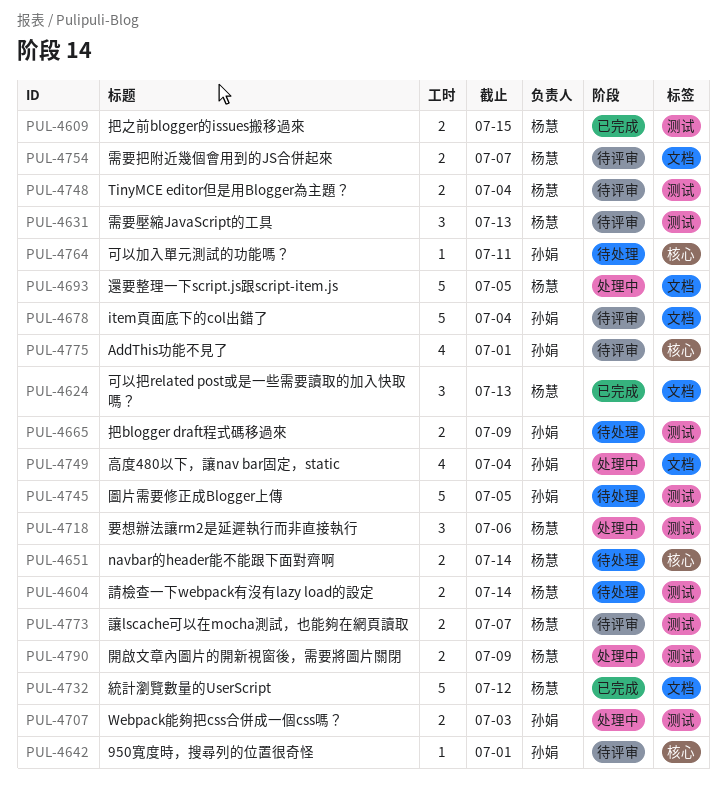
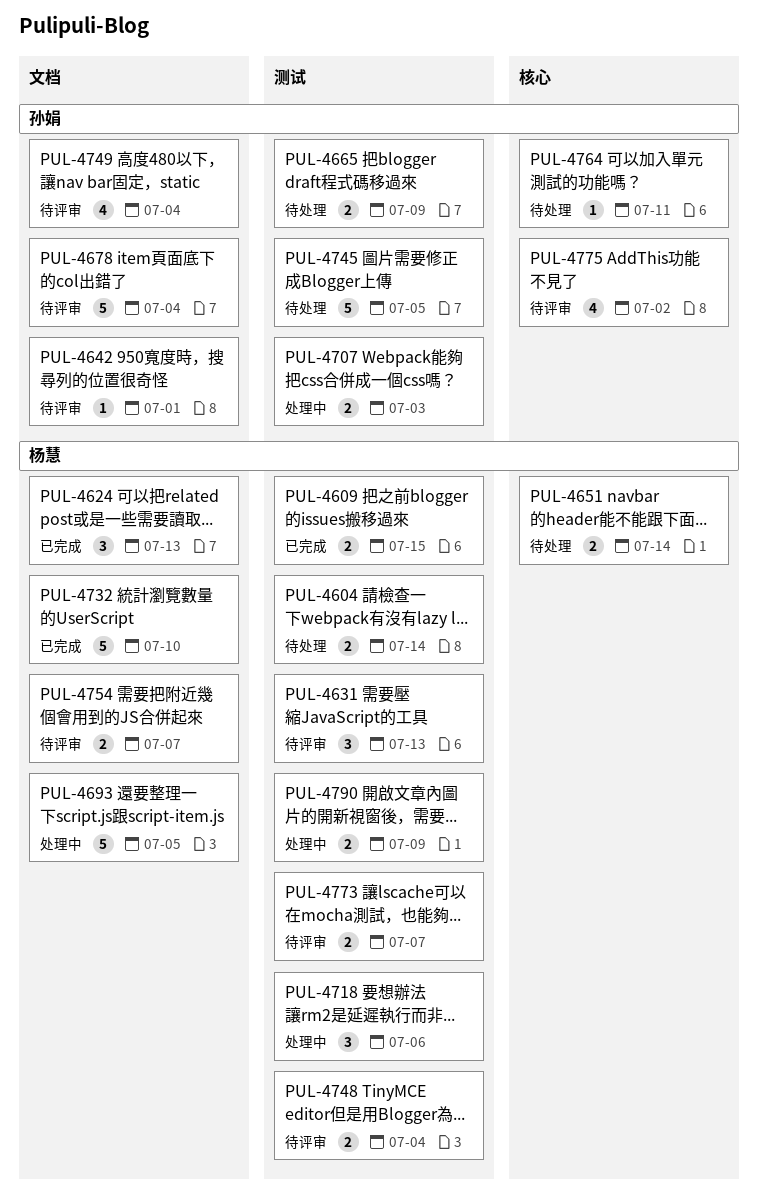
PUL-4642, label: 核心 -> 文档
PUL-4732, due: Jul 12 -> Jul 10
PUL-4749, status: 处理中 -> 待评审
PUL-4775, due: Jul 1 -> Jul 2

